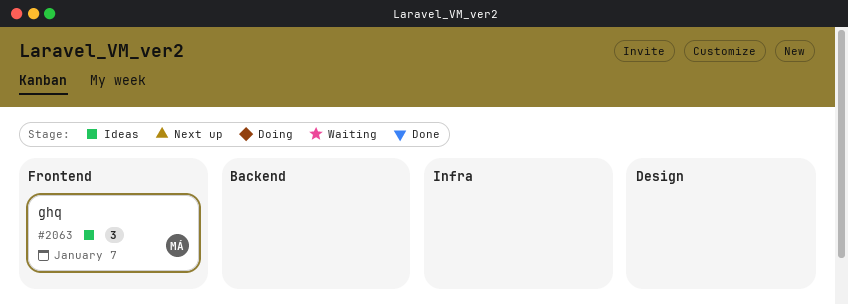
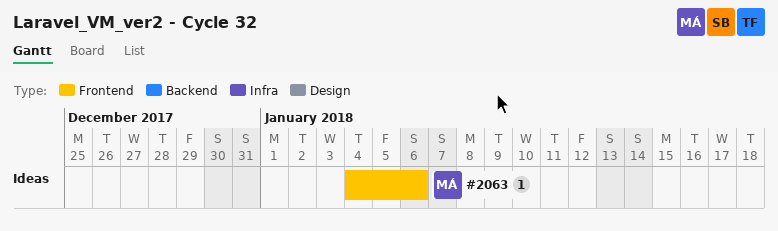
#2063, estimate: 3 -> 1
#2063, due: Jan 7 -> Jan 6

